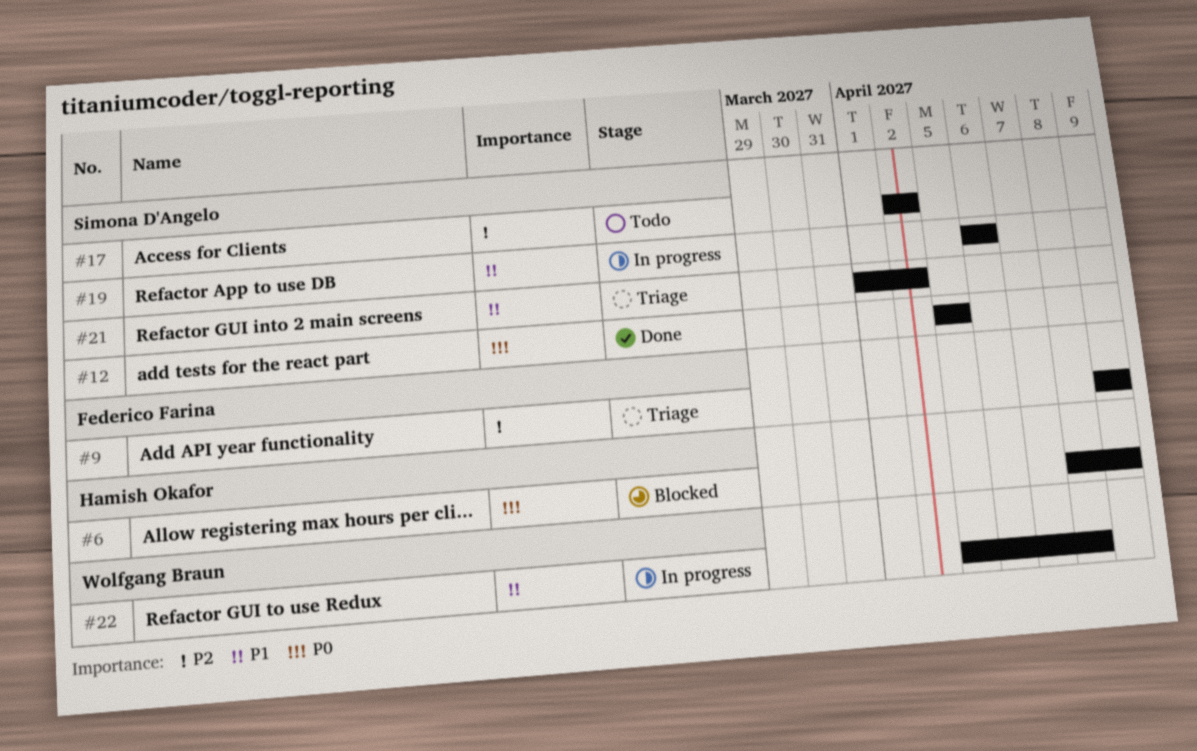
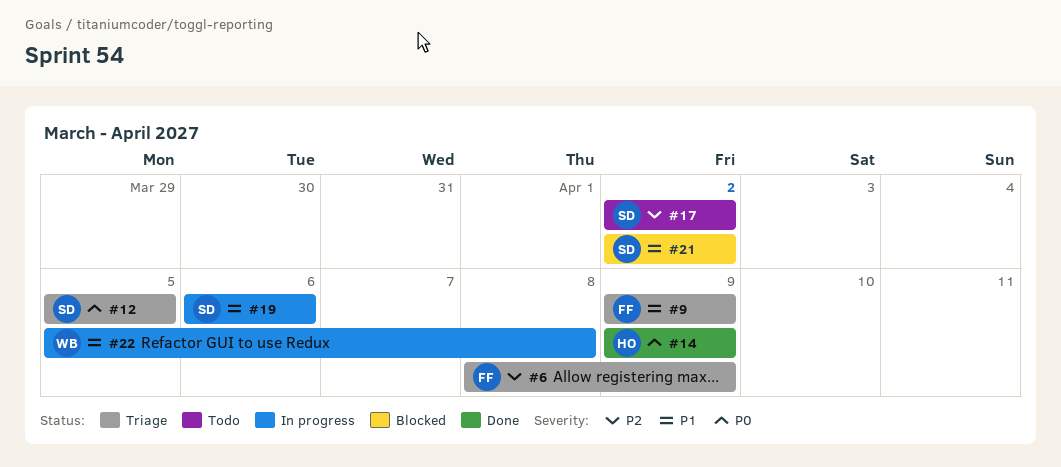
#6, status: Blocked -> Triage
#6, owner: Hamish Okafor -> Federico Farina
#6, priority: P0 -> P2
#9, priority: P2 -> P1
#12, status: Done -> Triage
#14: none -> present
#21, status: Triage -> Blocked
#21, start: Apr 1 -> Apr 2

